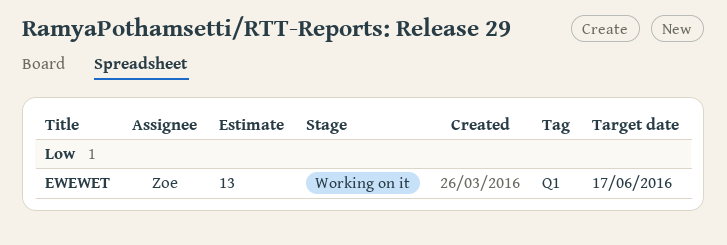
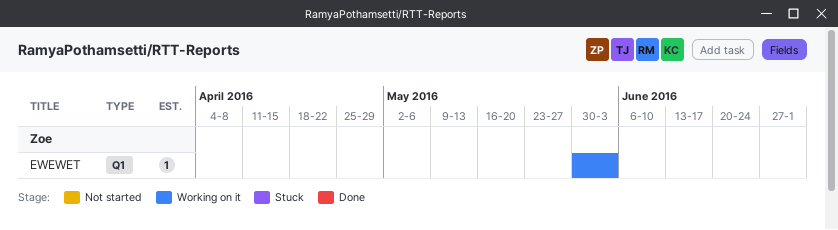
EWEWET, estimate: 13 -> 1
EWEWET, due: Jun 17 -> Jun 3

